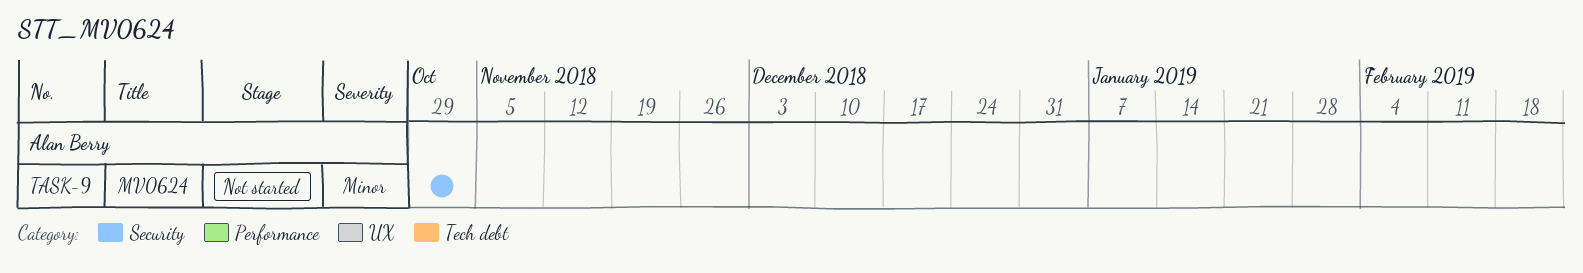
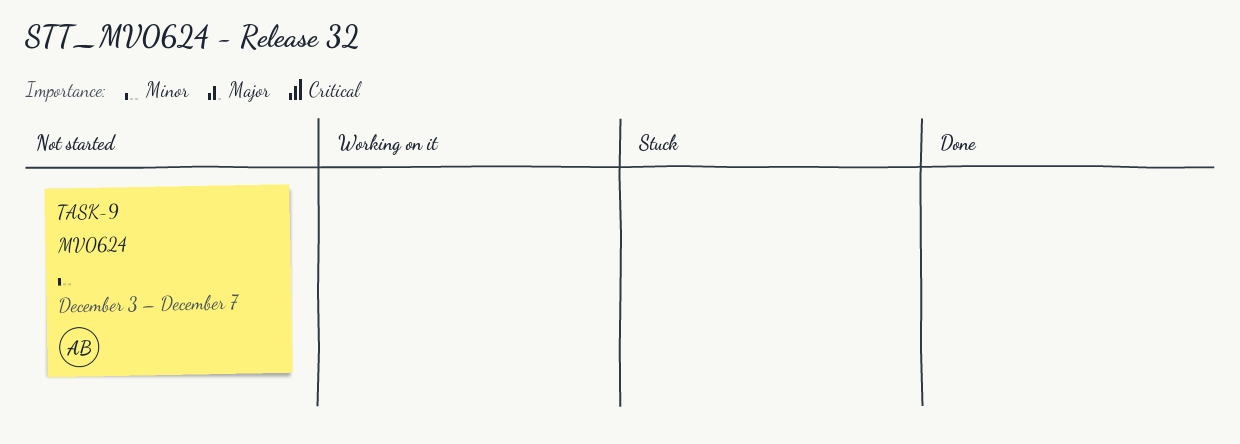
TASK-9, start: Oct 29 -> Dec 3
TASK-9, due: Nov 2 -> Dec 7

